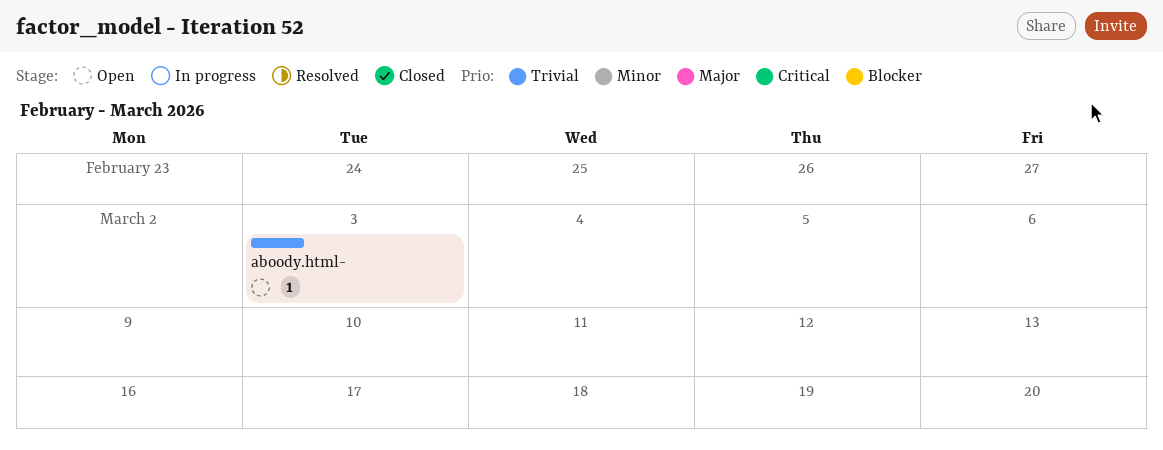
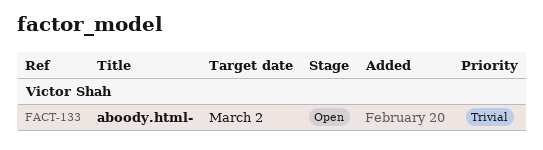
aboody.html-, due: Mar 3 -> Mar 2

